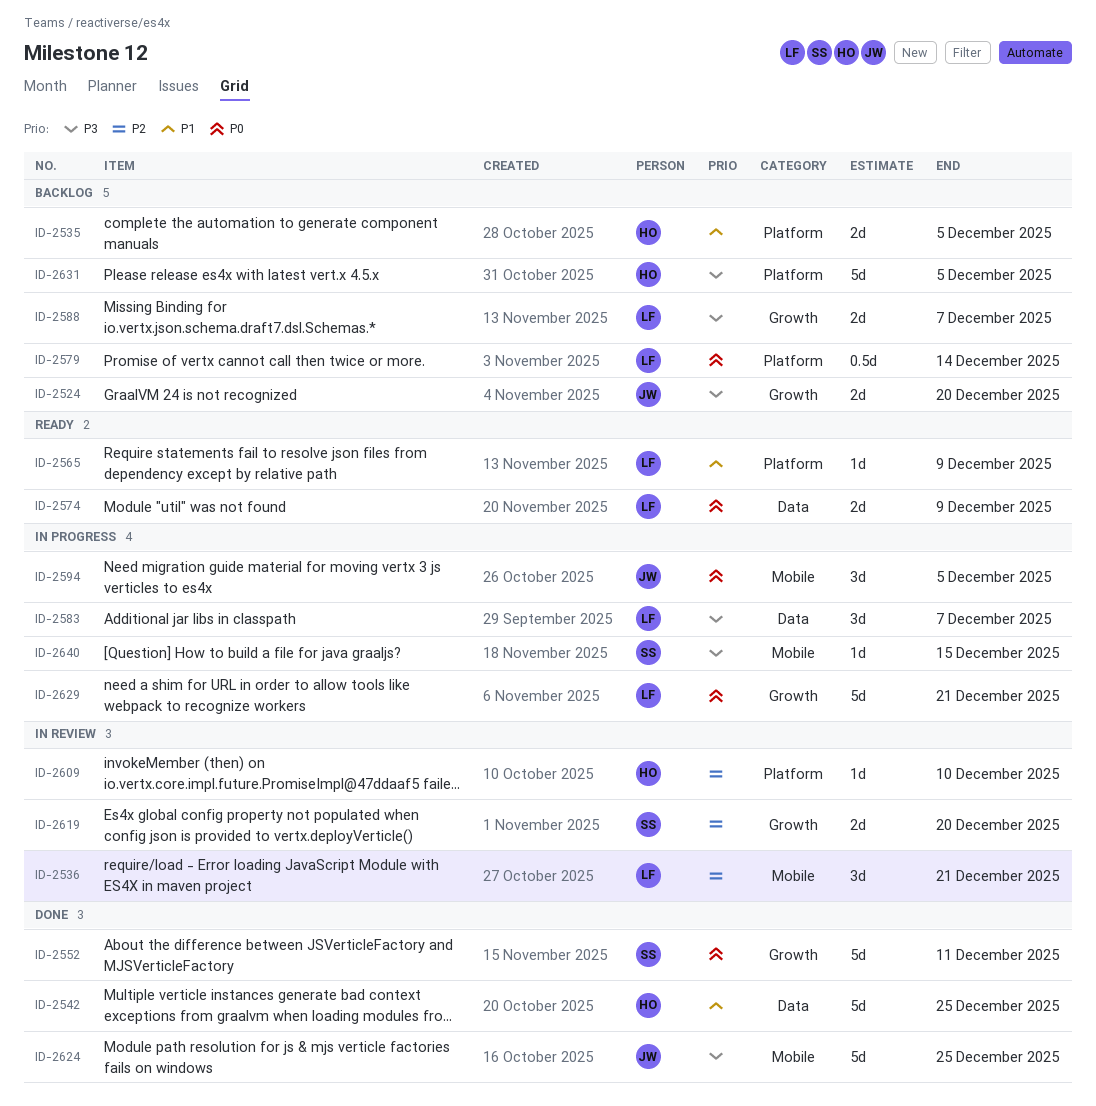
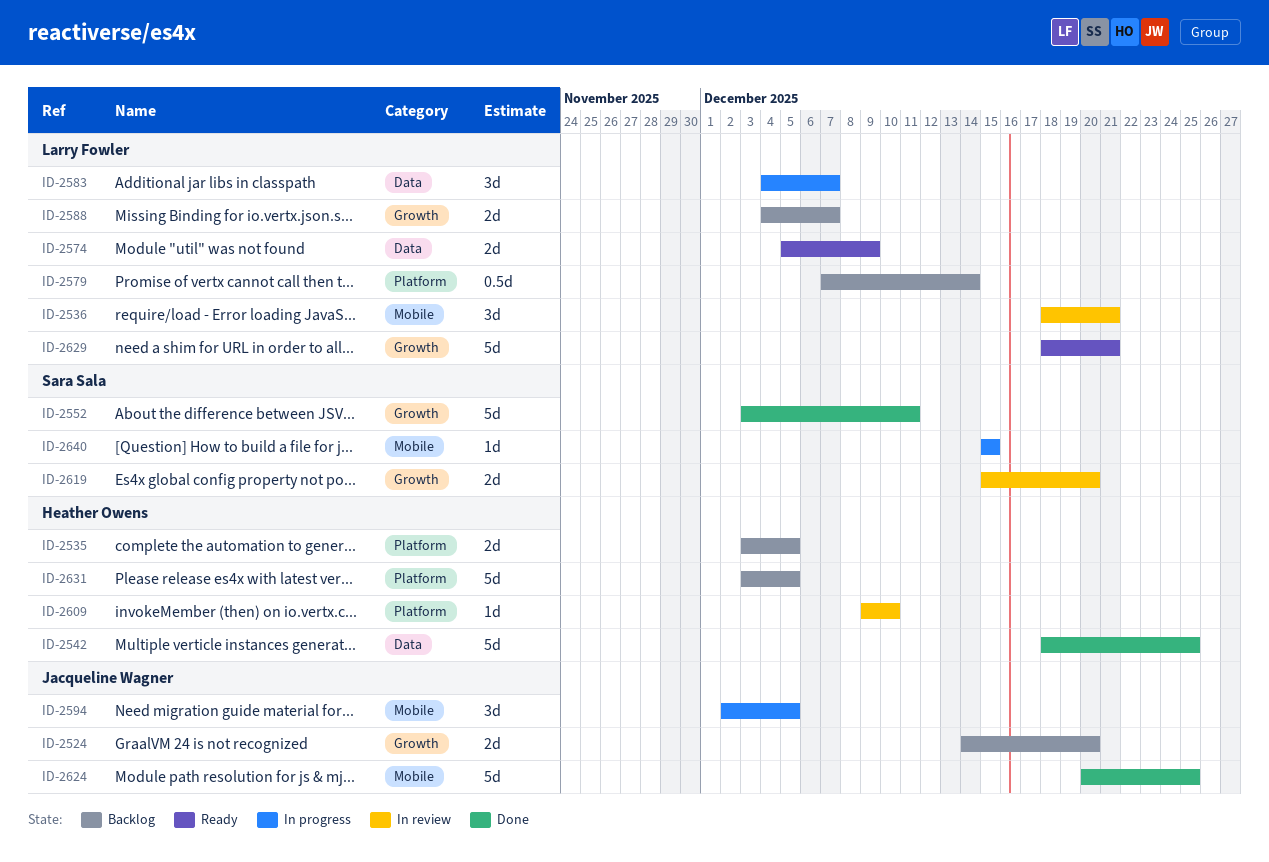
ID-2565: present -> none
ID-2629, status: In progress -> Ready

